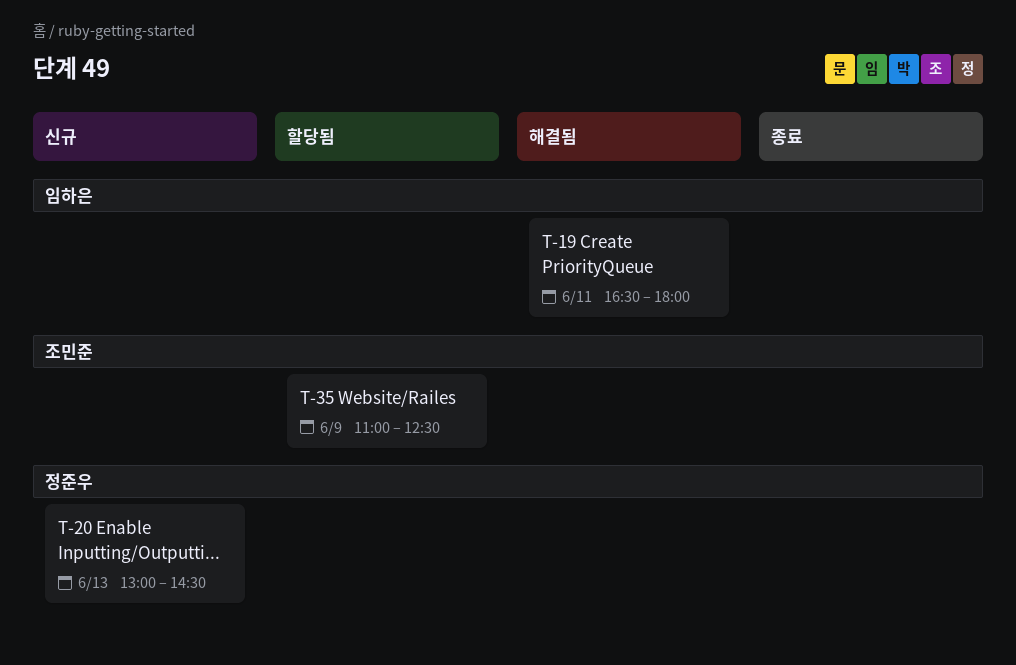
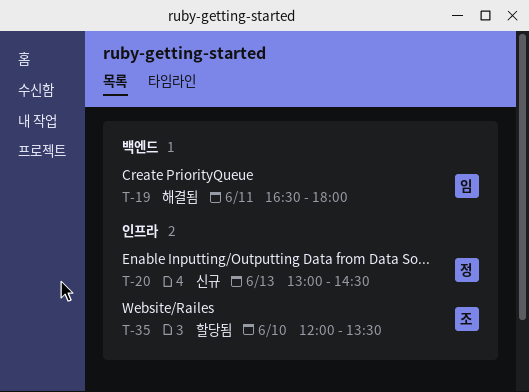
T-35, day: Jun 9 -> Jun 10
T-35, begins: 11:00 -> 12:00
T-35, ends: 12:30 -> 13:30

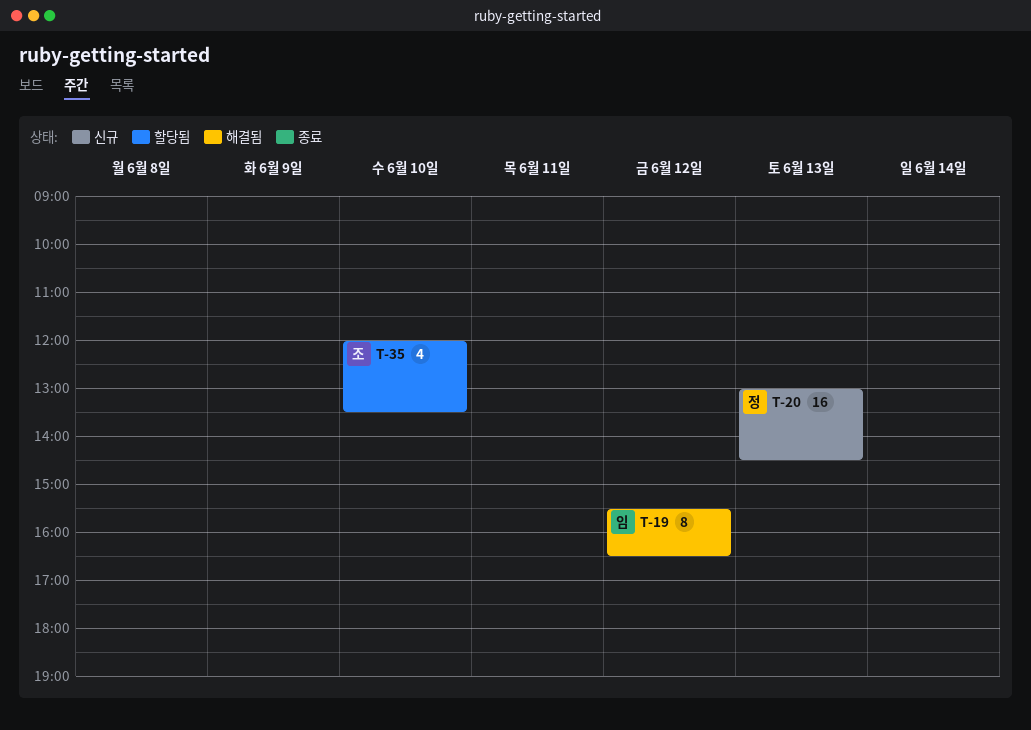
T-19, day: Jun 11 -> Jun 12
T-19, begins: 16:30 -> 15:30
T-19, ends: 18:00 -> 16:30

